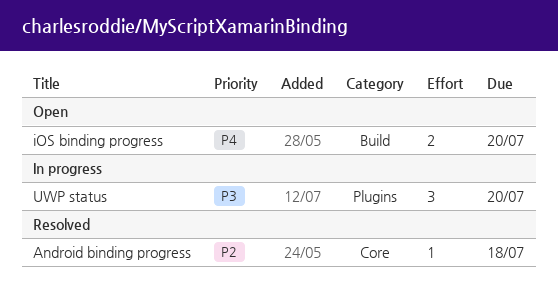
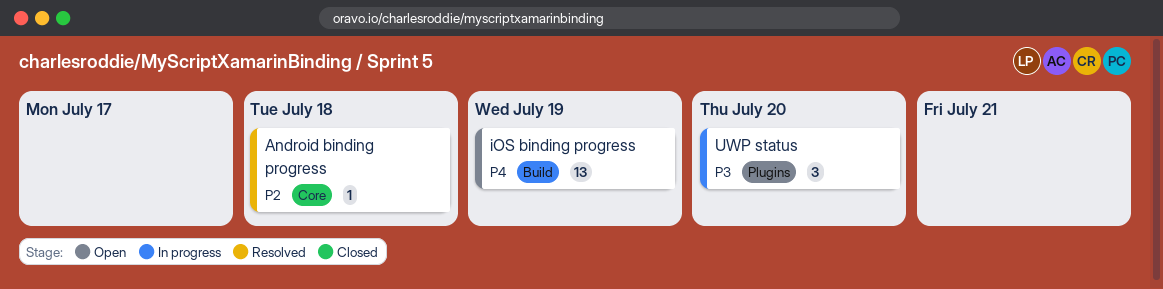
iOS binding progress, estimate: 2 -> 13
iOS binding progress, due: Jul 20 -> Jul 19

